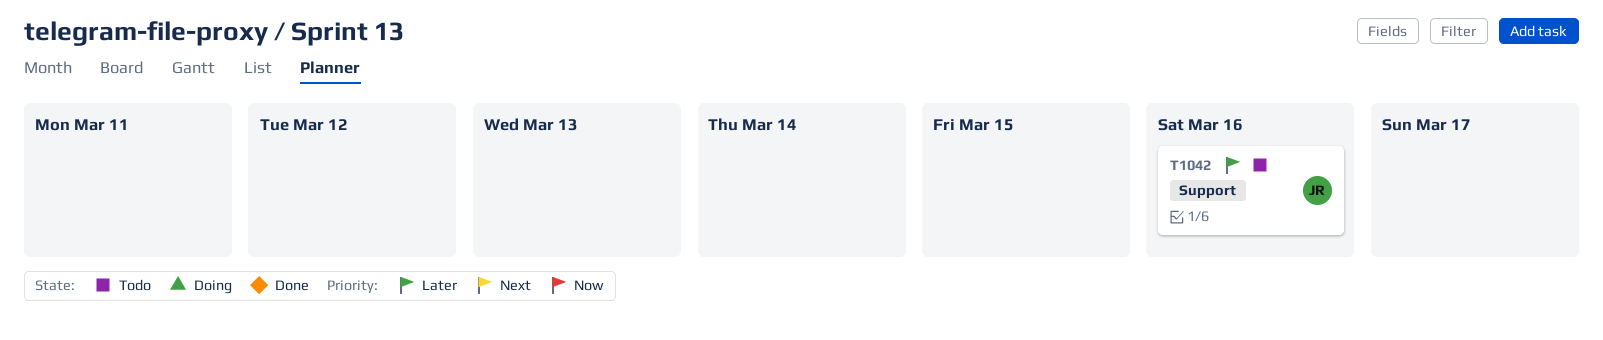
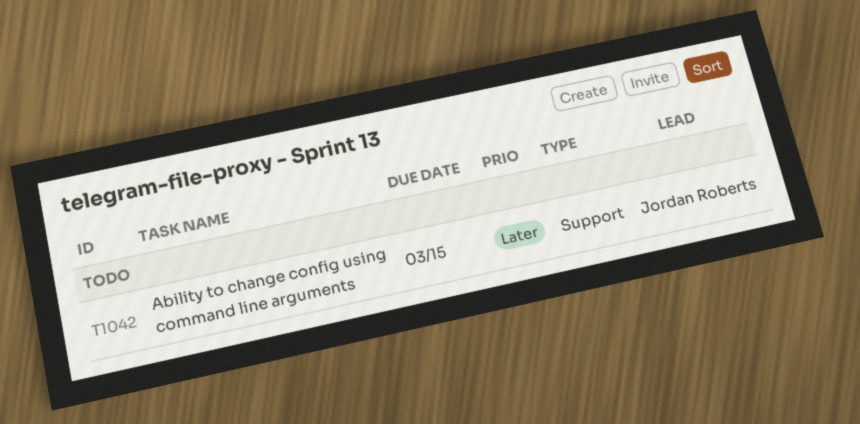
T1042, due: Mar 16 -> Mar 15

